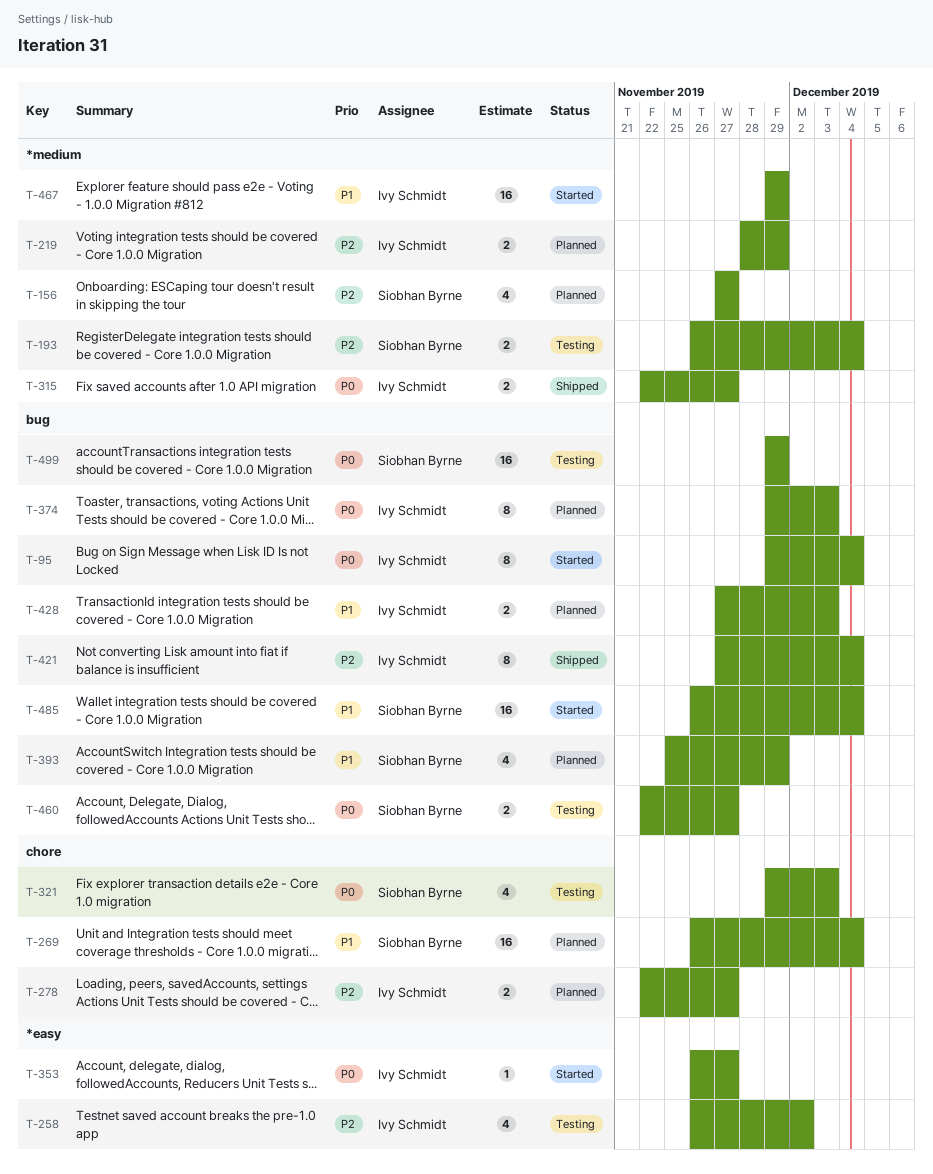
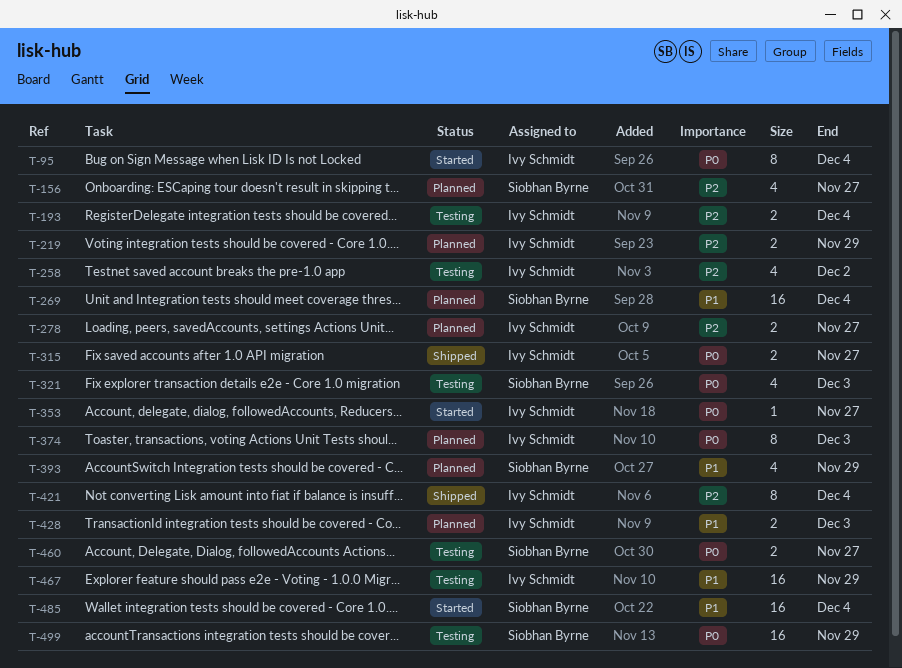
T-193, owner: Siobhan Byrne -> Ivy Schmidt
T-467, status: Started -> Testing

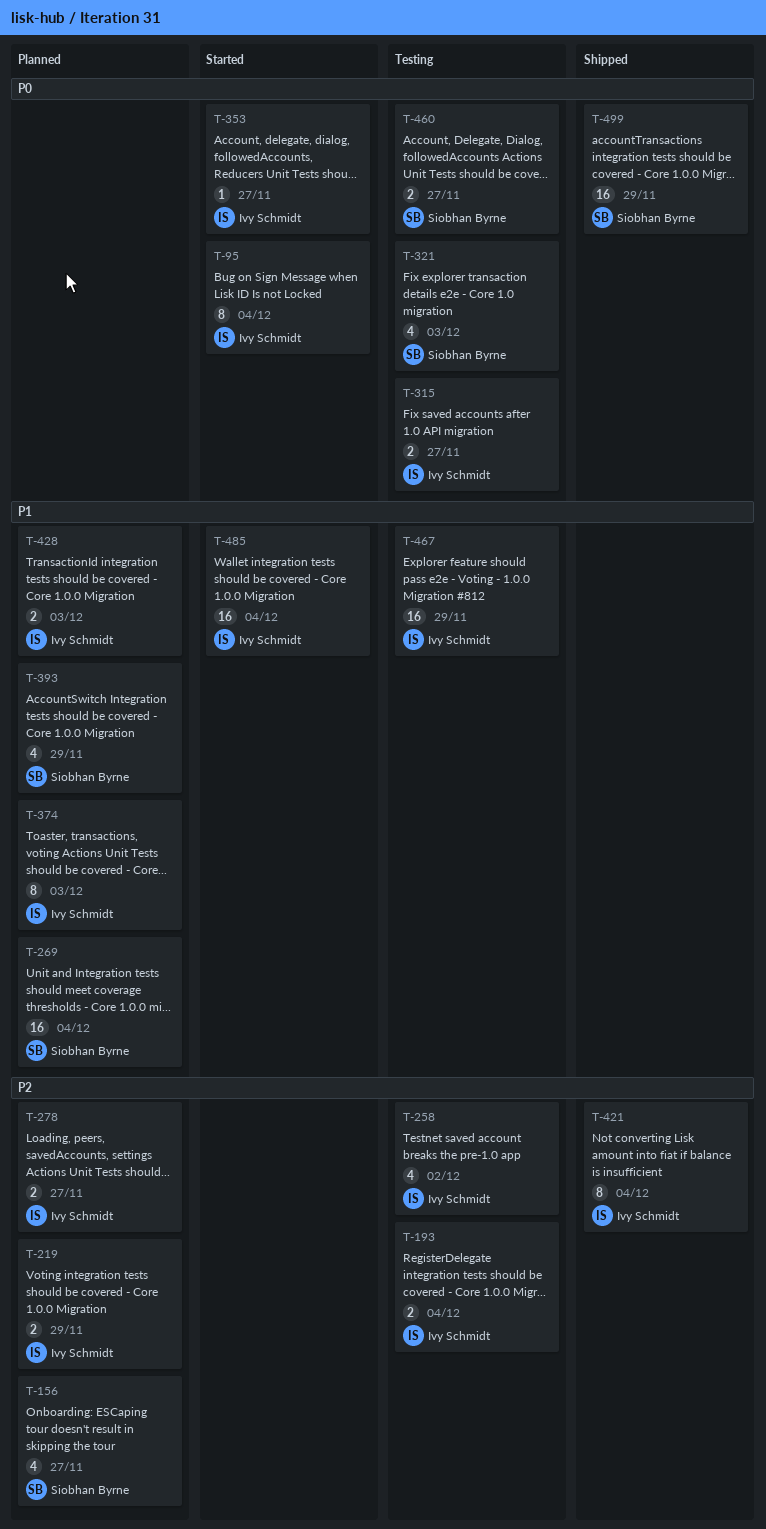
T-315, status: Shipped -> Testing
T-374, priority: P0 -> P1
T-485, owner: Siobhan Byrne -> Ivy Schmidt
T-499, status: Testing -> Shipped

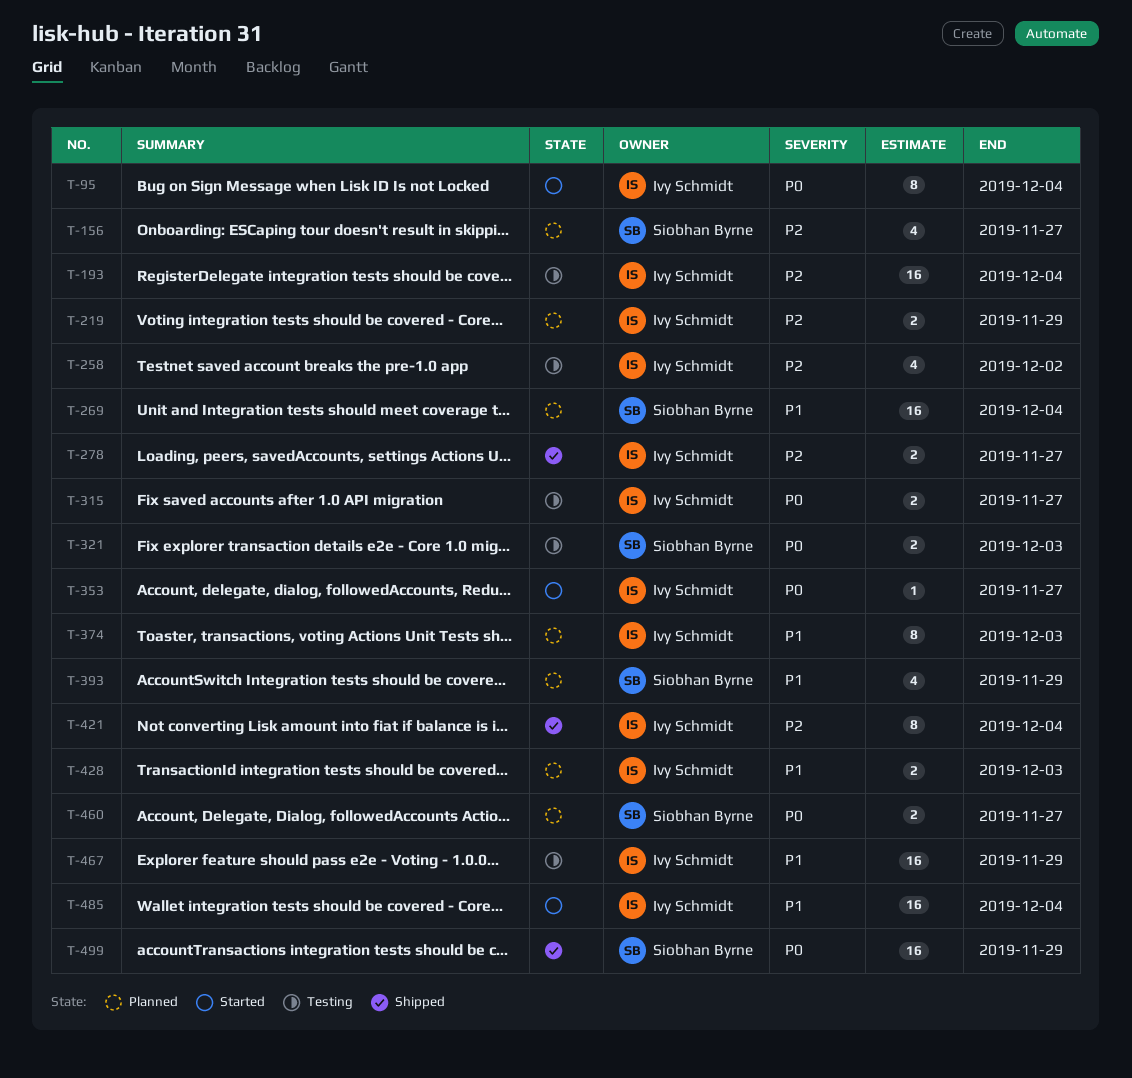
T-193, estimate: 2 -> 16
T-278, status: Planned -> Shipped
T-321, estimate: 4 -> 2
T-460, status: Testing -> Planned

